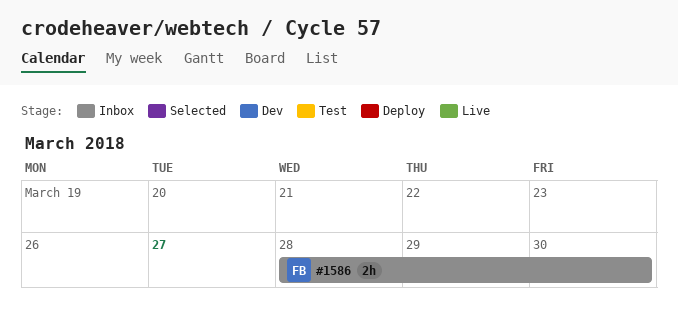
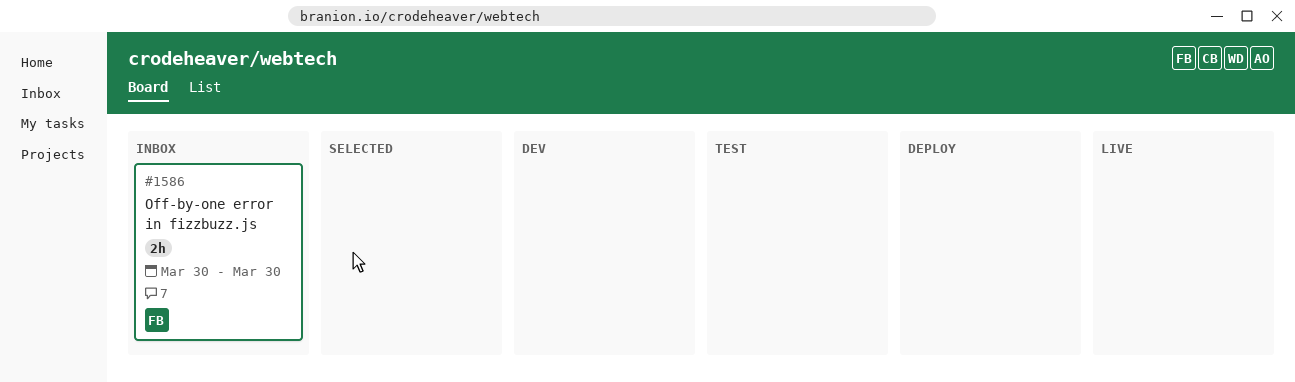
#1586, start: Mar 28 -> Mar 30

